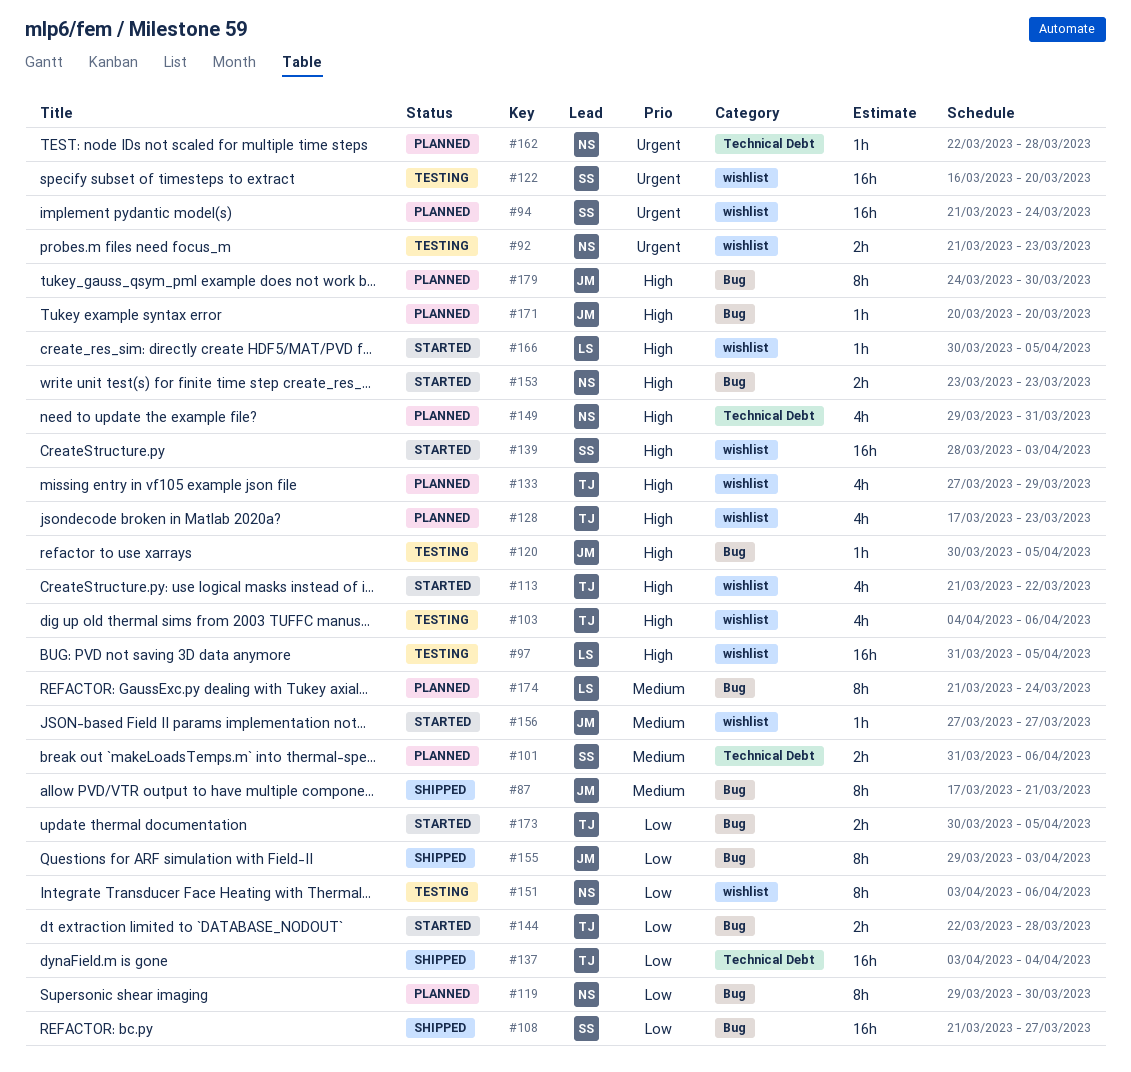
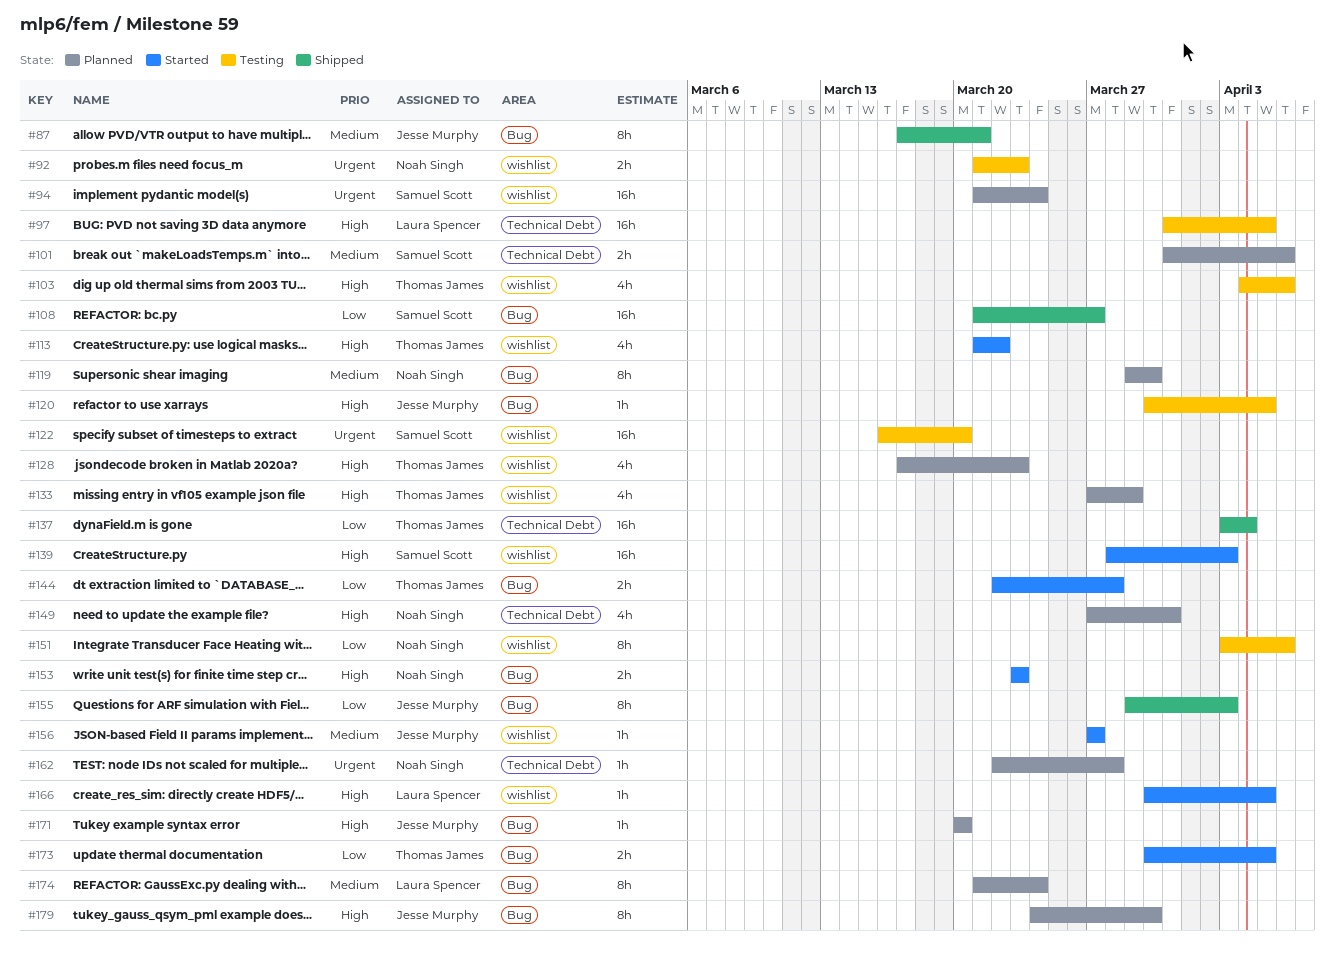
#97, label: wishlist -> Technical Debt
#119, priority: Low -> Medium
#149, start: Mar 29 -> Mar 27

